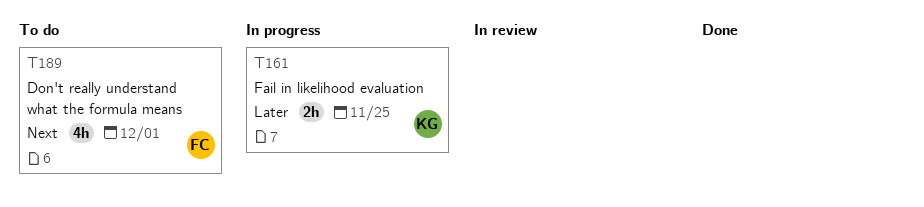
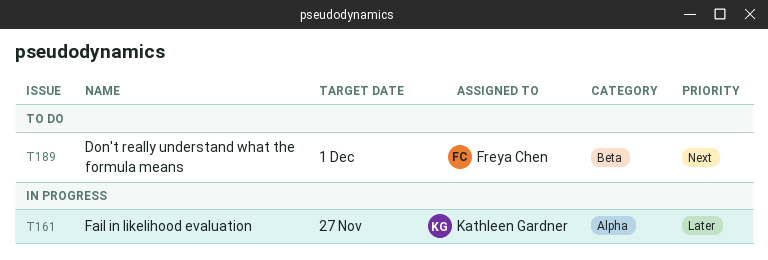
T161, due: Nov 25 -> Nov 27

